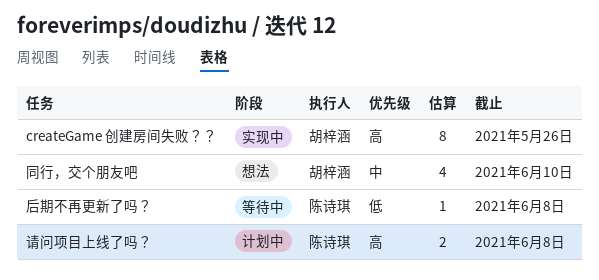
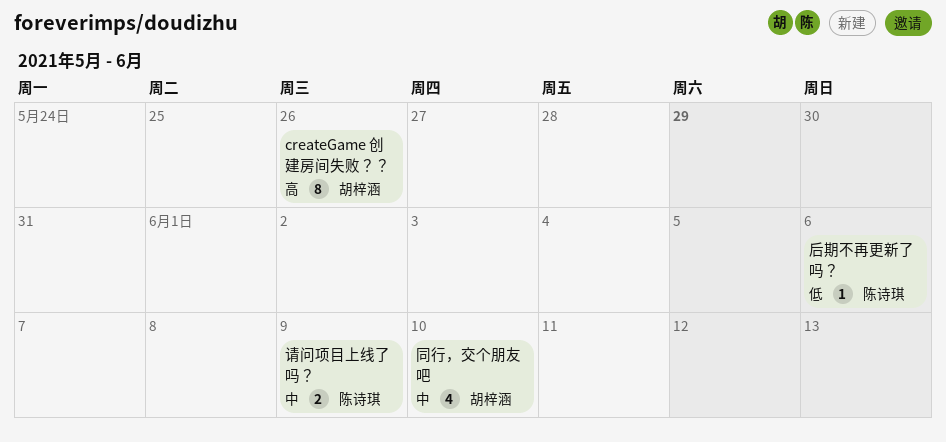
后期不再更新了吗？, due: Jun 8 -> Jun 6
请问项目上线了吗？, priority: 高 -> 中
请问项目上线了吗？, due: Jun 8 -> Jun 9

